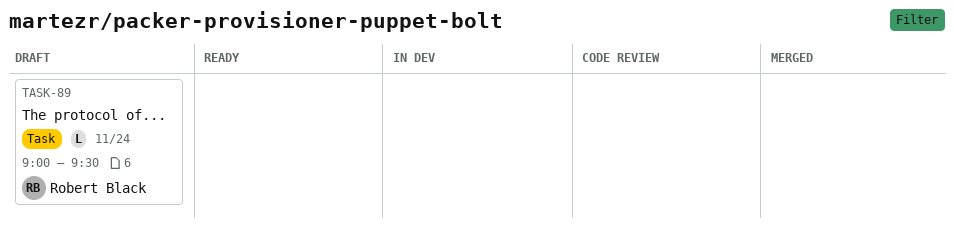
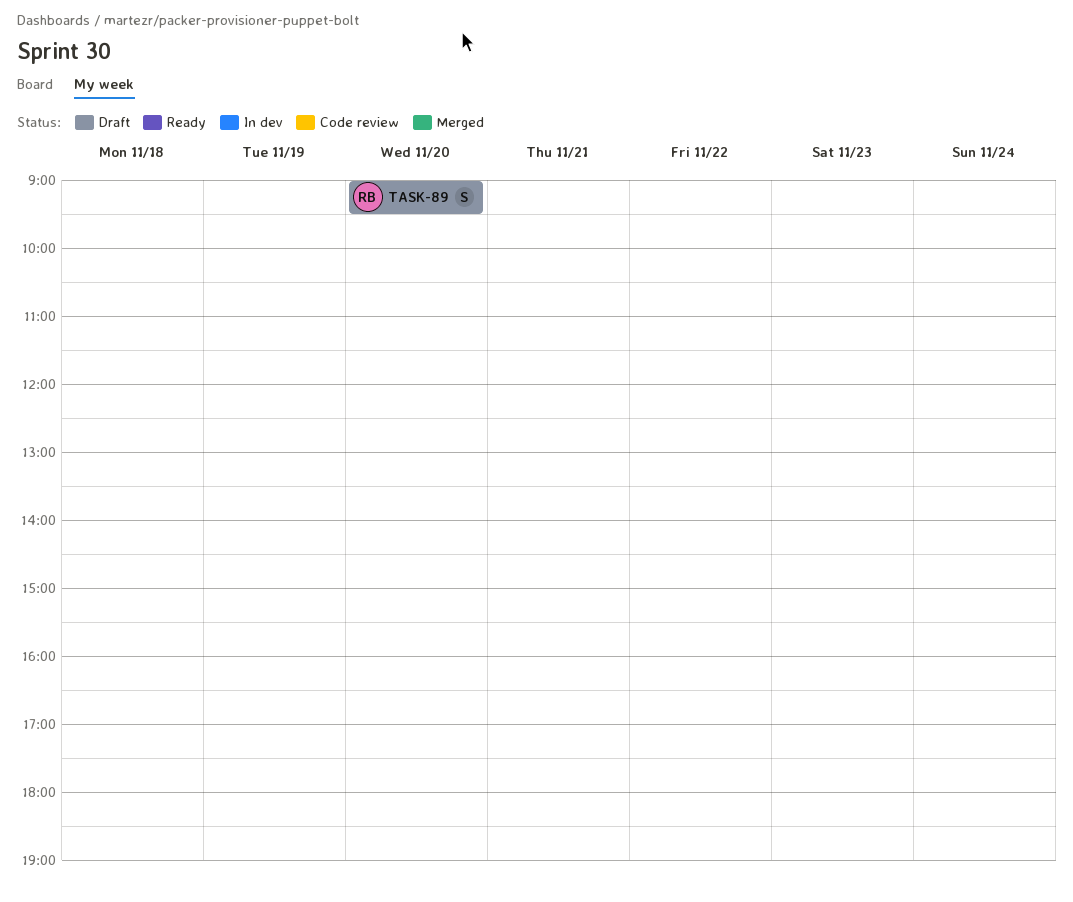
TASK-89, estimate: L -> S
TASK-89, day: Nov 24 -> Nov 20

